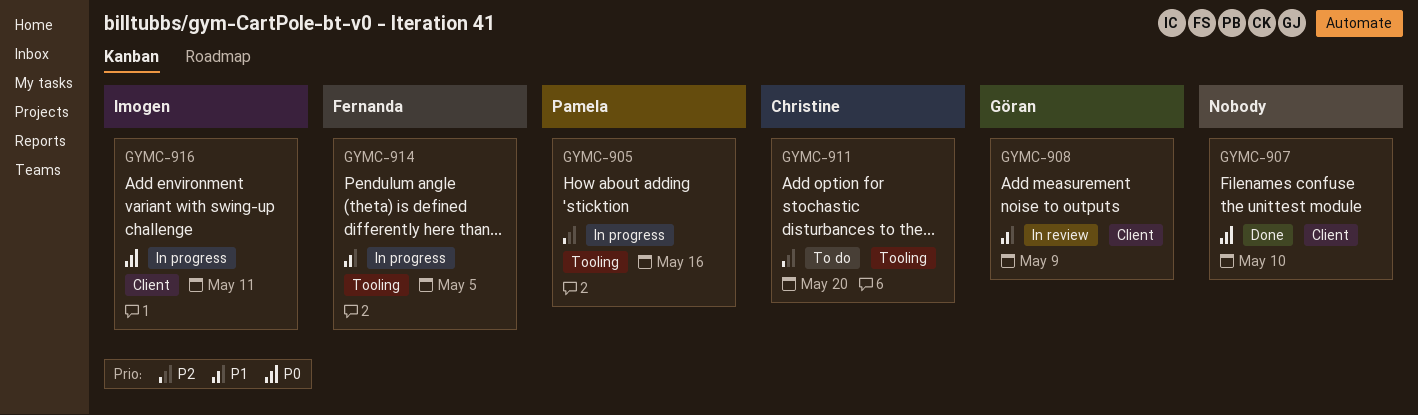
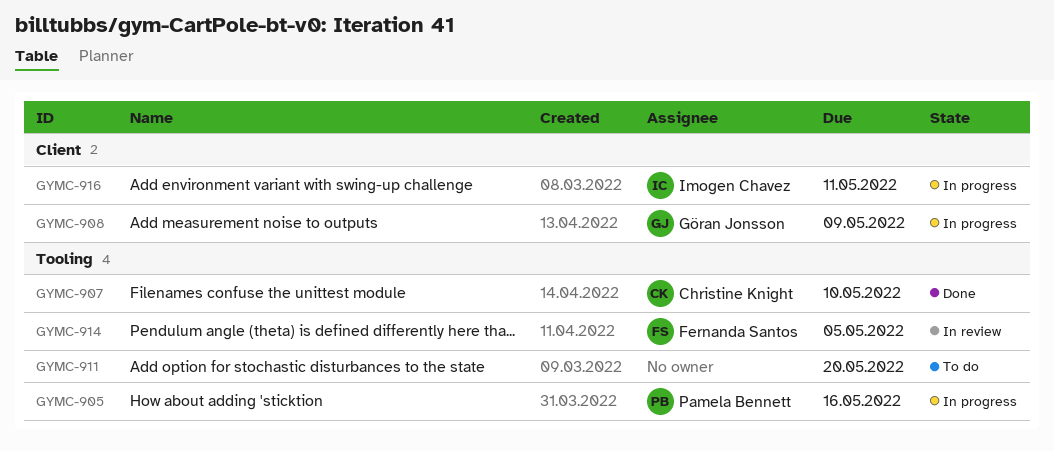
GYMC-907, owner: none -> Christine Knight
GYMC-907, label: Client -> Tooling
GYMC-908, status: In review -> In progress
GYMC-911, owner: Christine Knight -> none
GYMC-914, status: In progress -> In review

